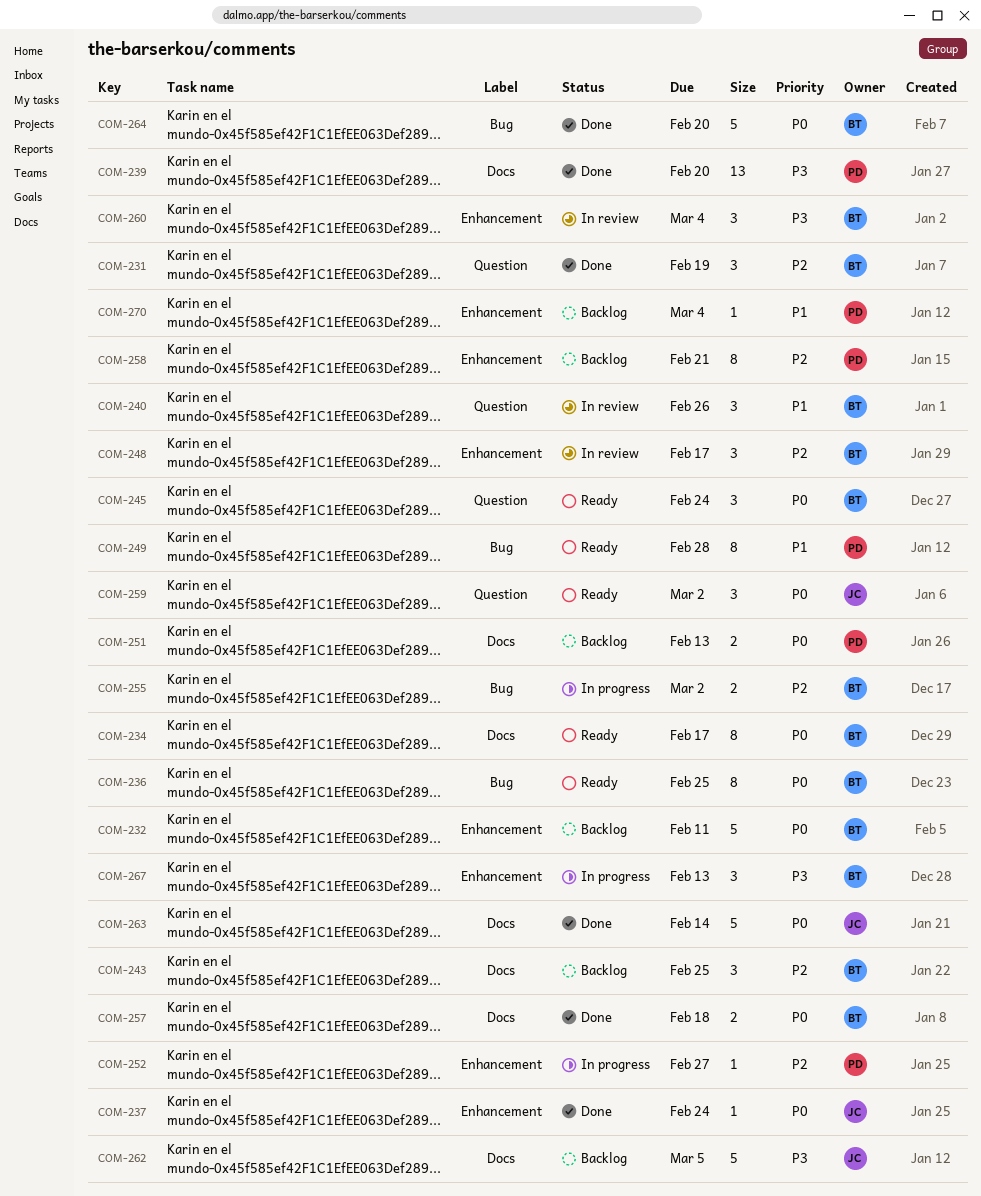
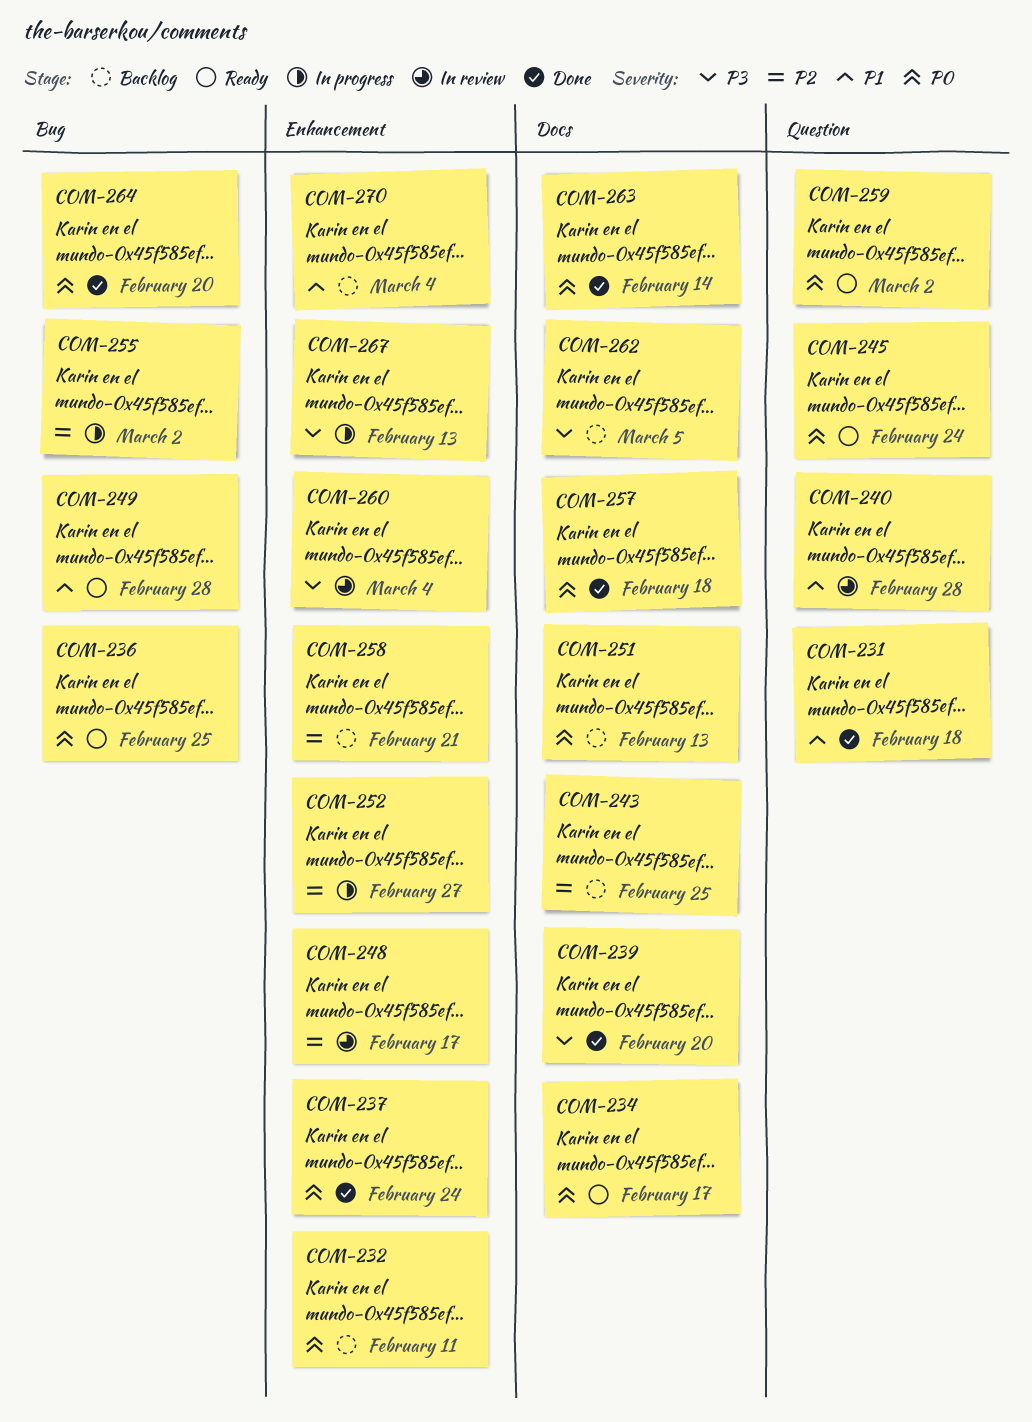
COM-231, priority: P2 -> P1
COM-231, due: Feb 19 -> Feb 18
COM-240, due: Feb 26 -> Feb 28

